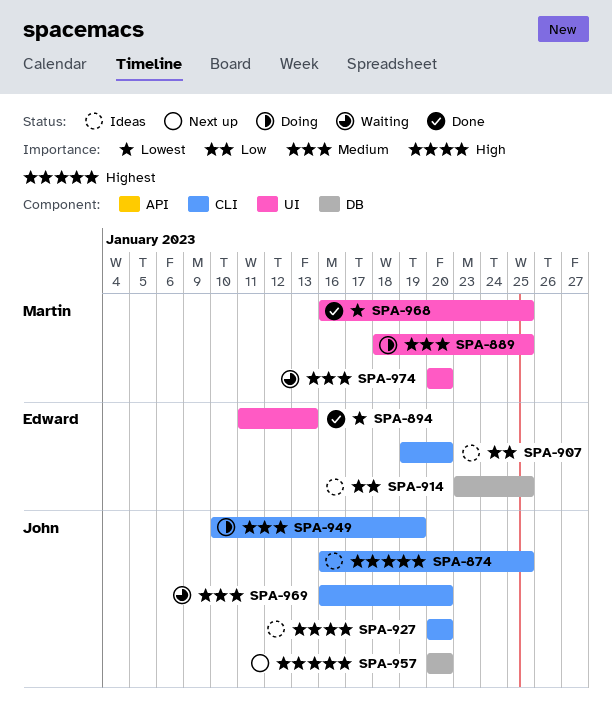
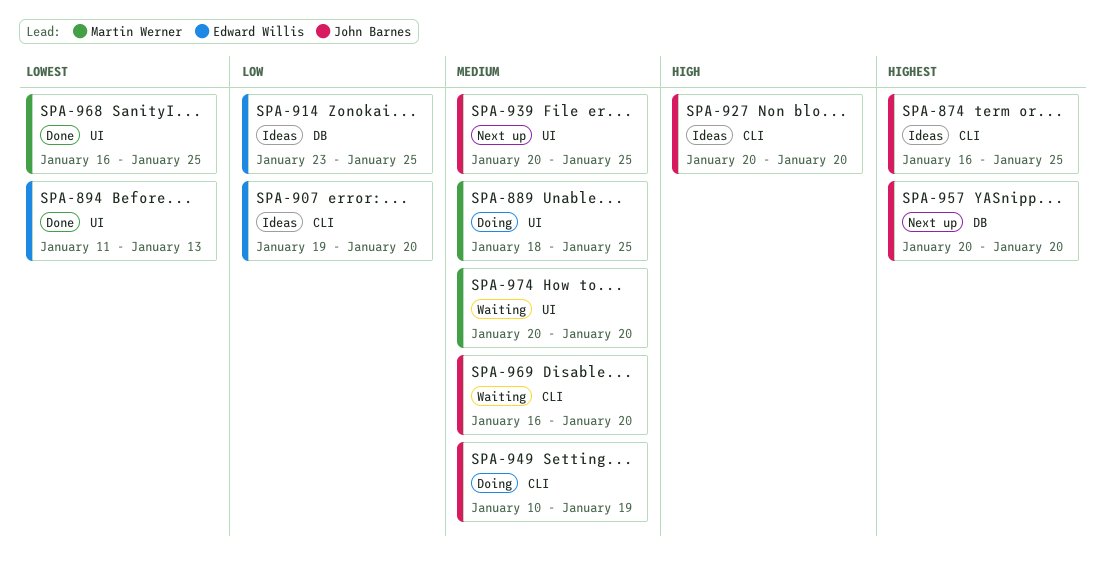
SPA-939: none -> present

